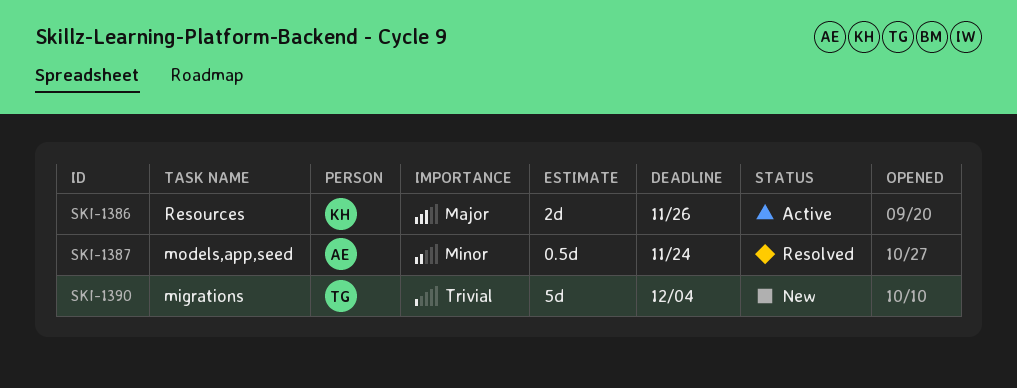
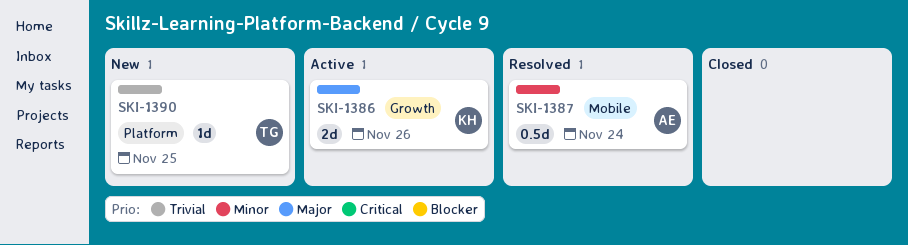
SKI-1390, estimate: 5d -> 1d
SKI-1390, due: Dec 4 -> Nov 25

